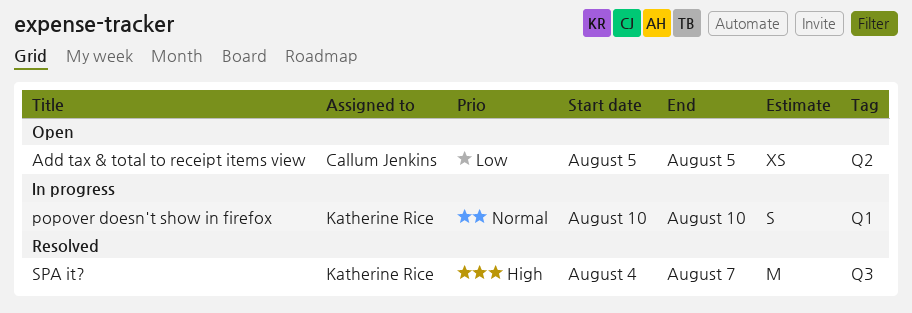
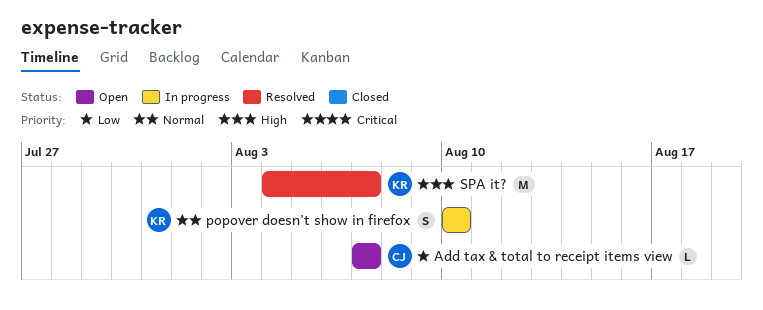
Add tax & total to receipt items view, estimate: XS -> L
Add tax & total to receipt items view, start: Aug 5 -> Aug 7
Add tax & total to receipt items view, due: Aug 5 -> Aug 7

